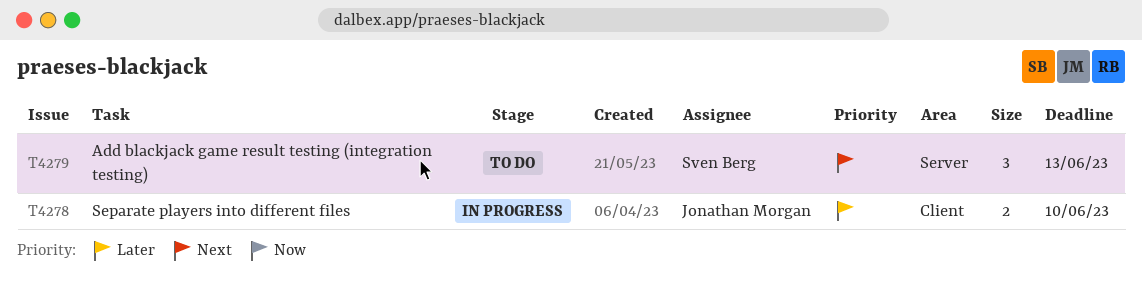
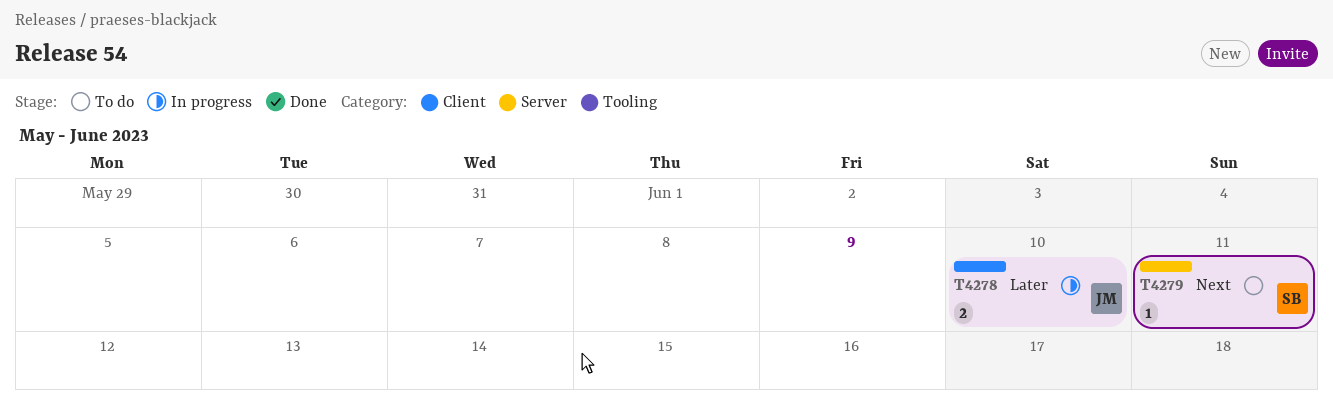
T4279, estimate: 3 -> 1
T4279, due: Jun 13 -> Jun 11

